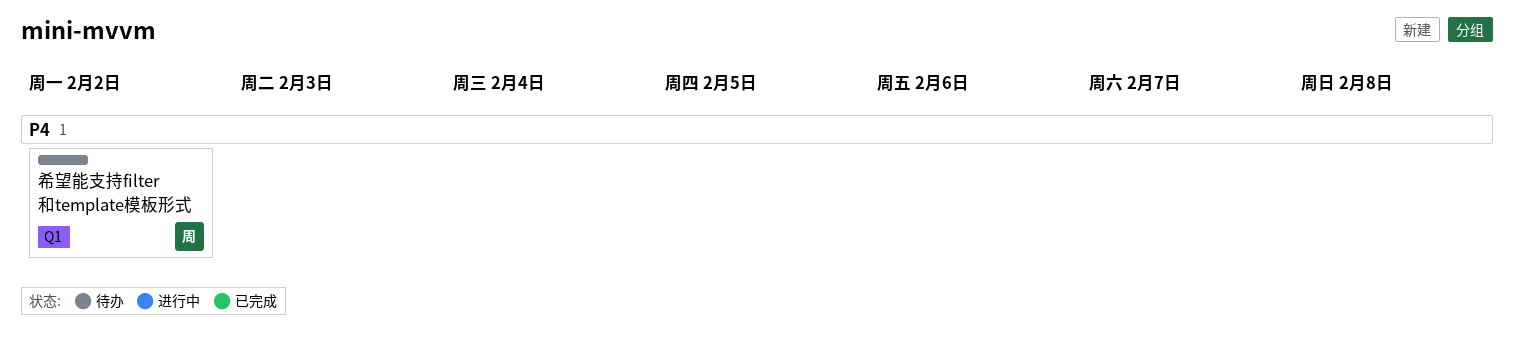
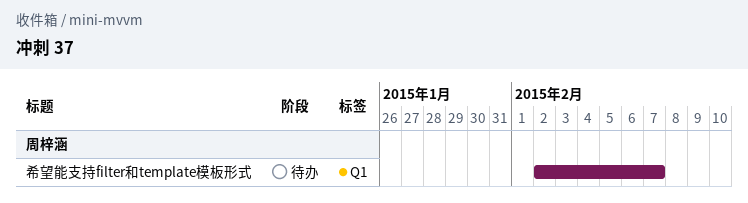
希望能支持filter和template模板形式, due: Feb 2 -> Feb 7

